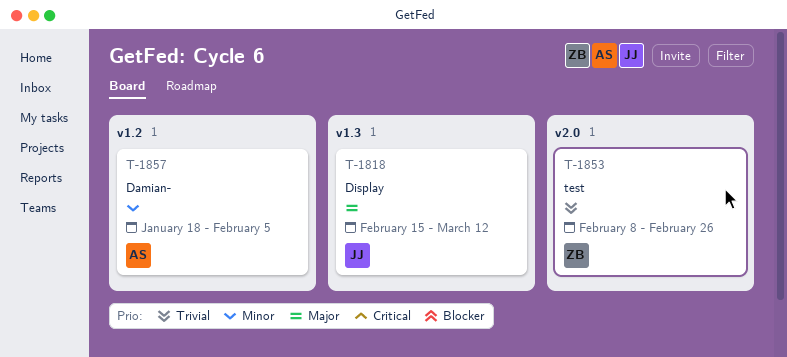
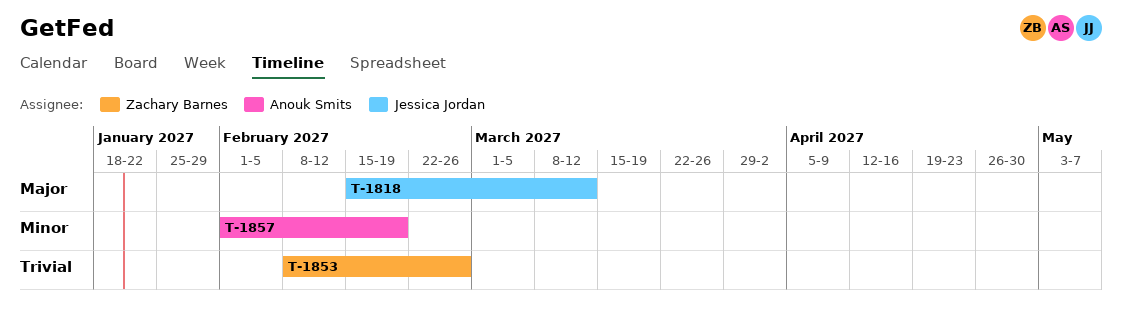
T-1857, start: Jan 18 -> Feb 1
T-1857, due: Feb 5 -> Feb 19

